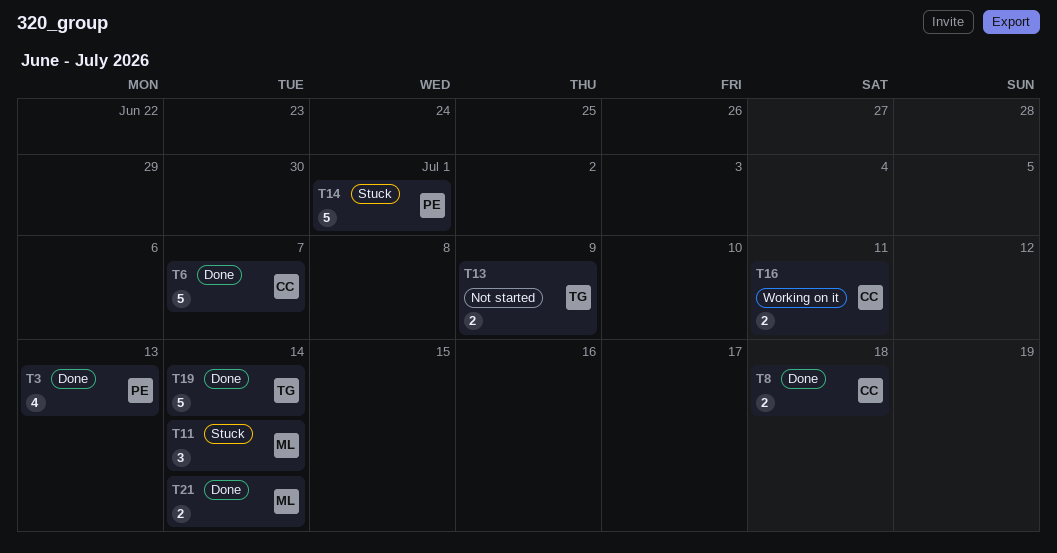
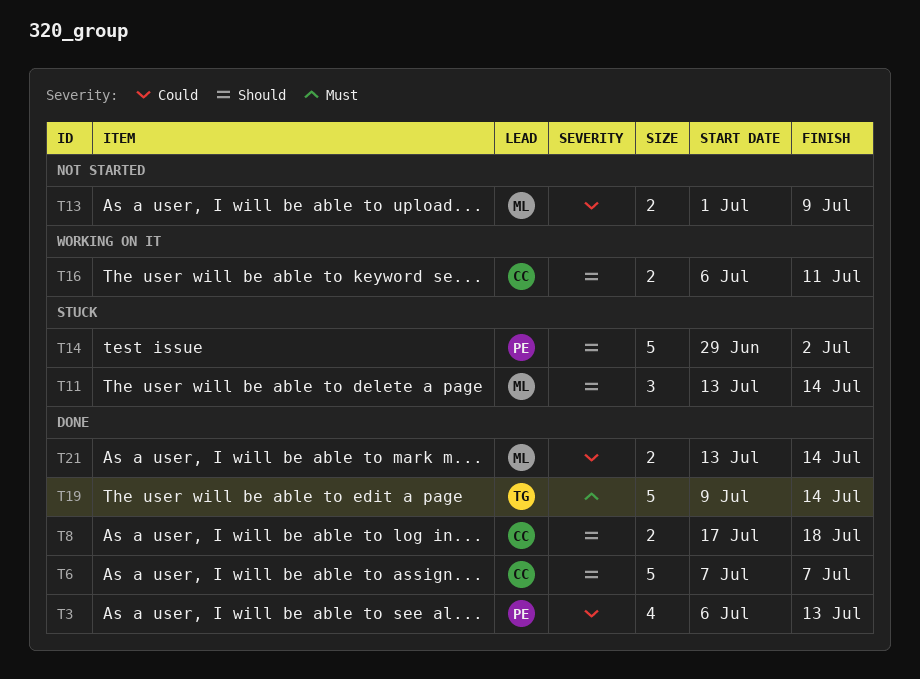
T13, owner: TG -> ML
T14, due: Jul 1 -> Jul 2

